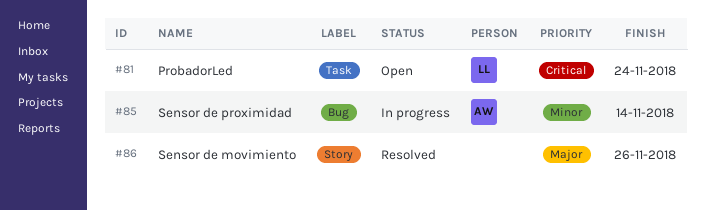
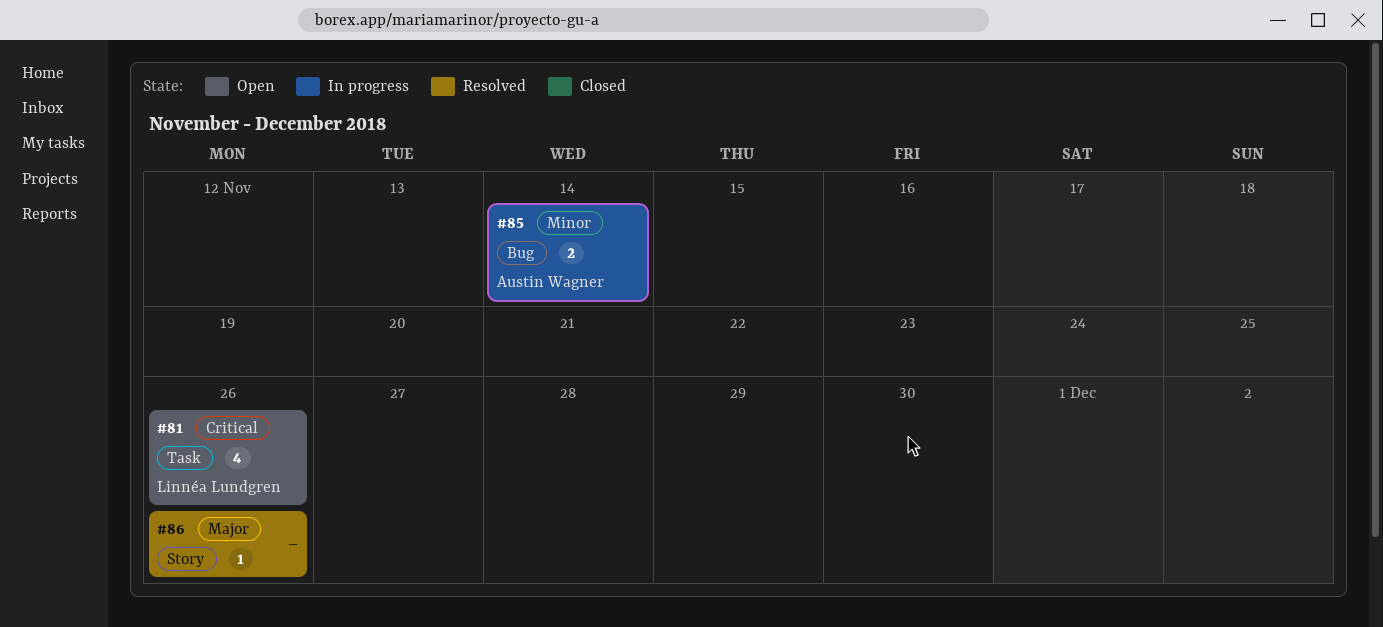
#81, due: Nov 24 -> Nov 26

